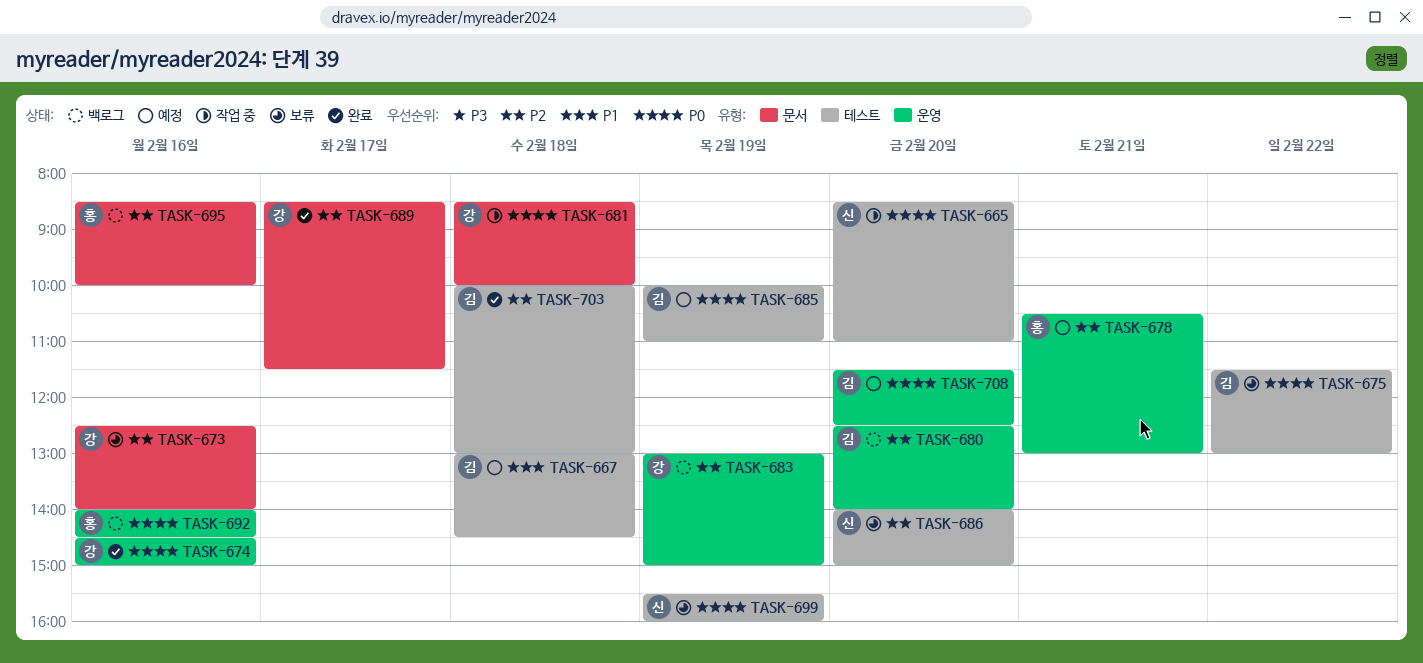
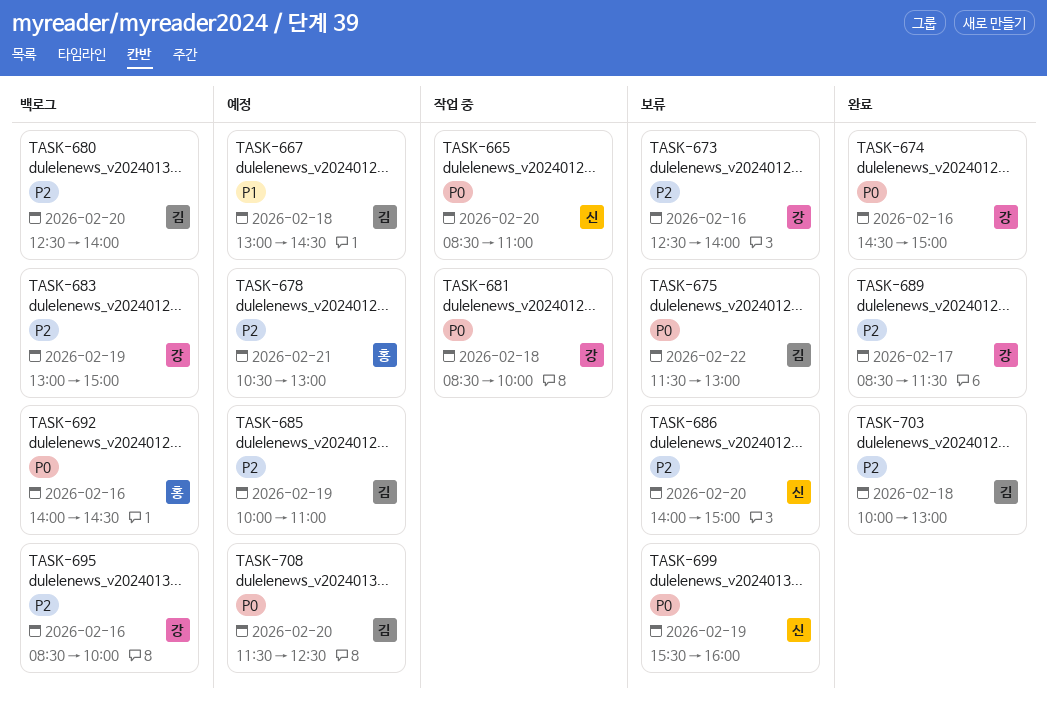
TASK-685, priority: P0 -> P2
TASK-695, owner: 홍 -> 강

